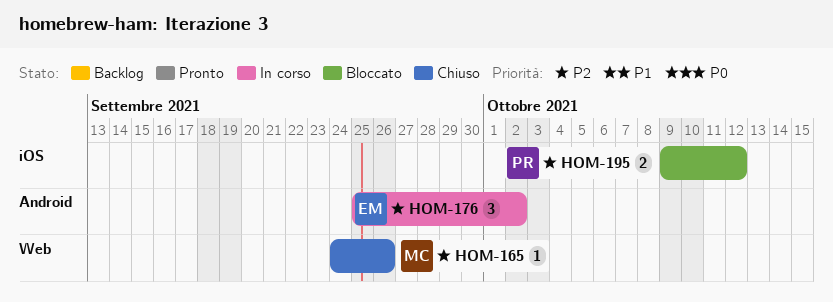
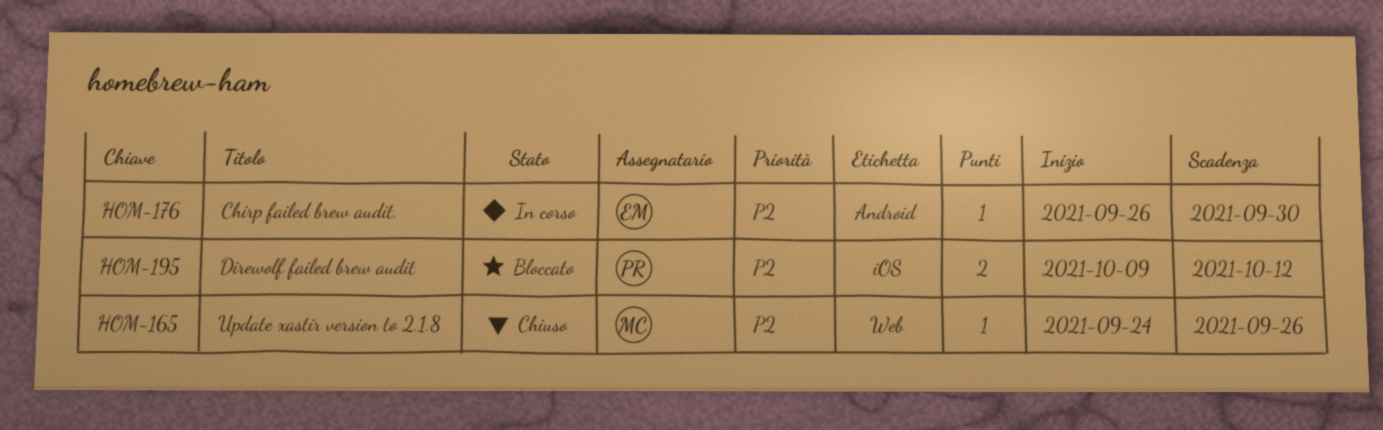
HOM-176, estimate: 3 -> 1
HOM-176, start: Sep 25 -> Sep 26
HOM-176, due: Oct 2 -> Sep 30

